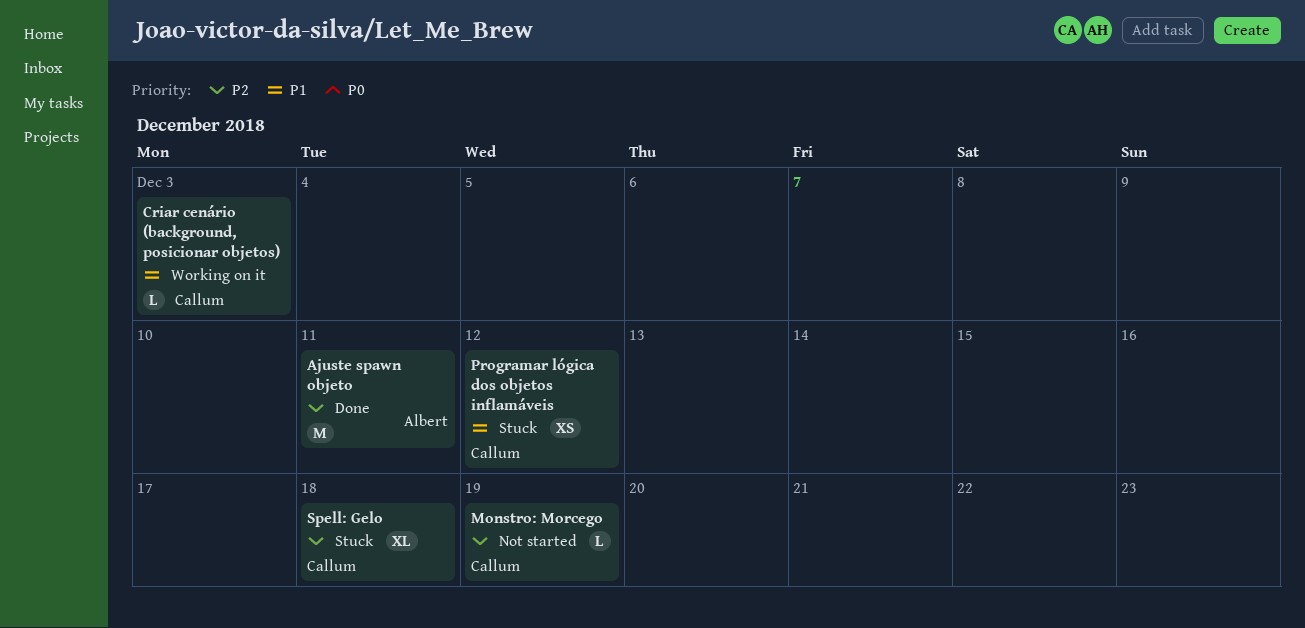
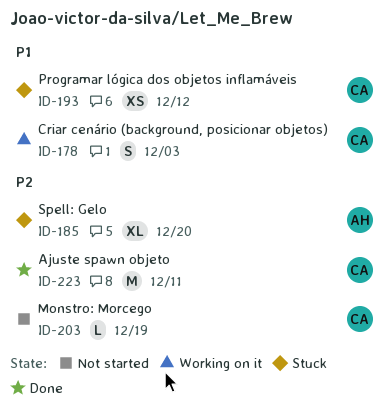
Ajuste spawn objeto, owner: Albert -> Callum
Criar cenário (background, posicionar objetos), estimate: L -> S
Spell: Gelo, owner: Callum -> Albert
Spell: Gelo, due: Dec 18 -> Dec 20

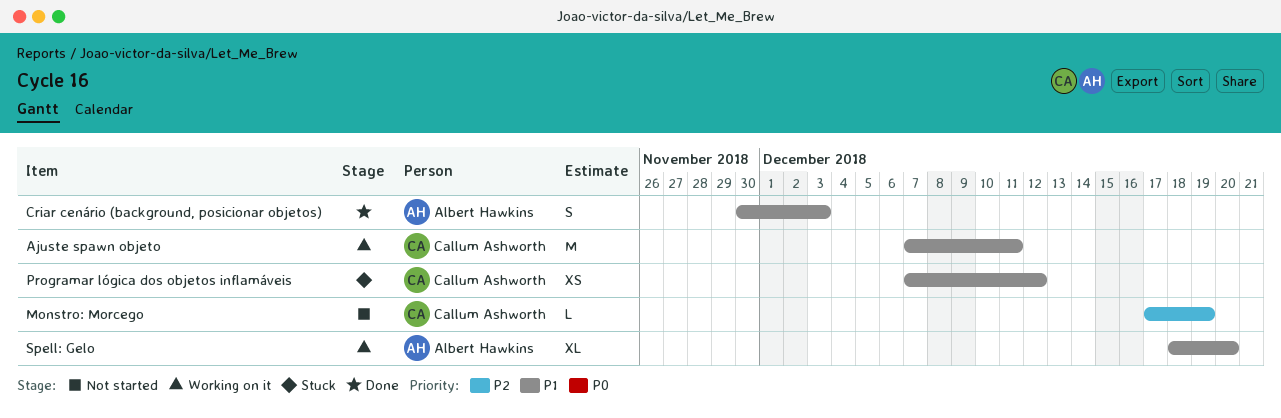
Ajuste spawn objeto, status: Done -> Working on it
Ajuste spawn objeto, priority: P2 -> P1
Criar cenário (background, posicionar objetos), status: Working on it -> Done
Criar cenário (background, posicionar objetos), owner: Callum Ashworth -> Albert Hawkins
Spell: Gelo, status: Stuck -> Working on it
Spell: Gelo, priority: P2 -> P1

